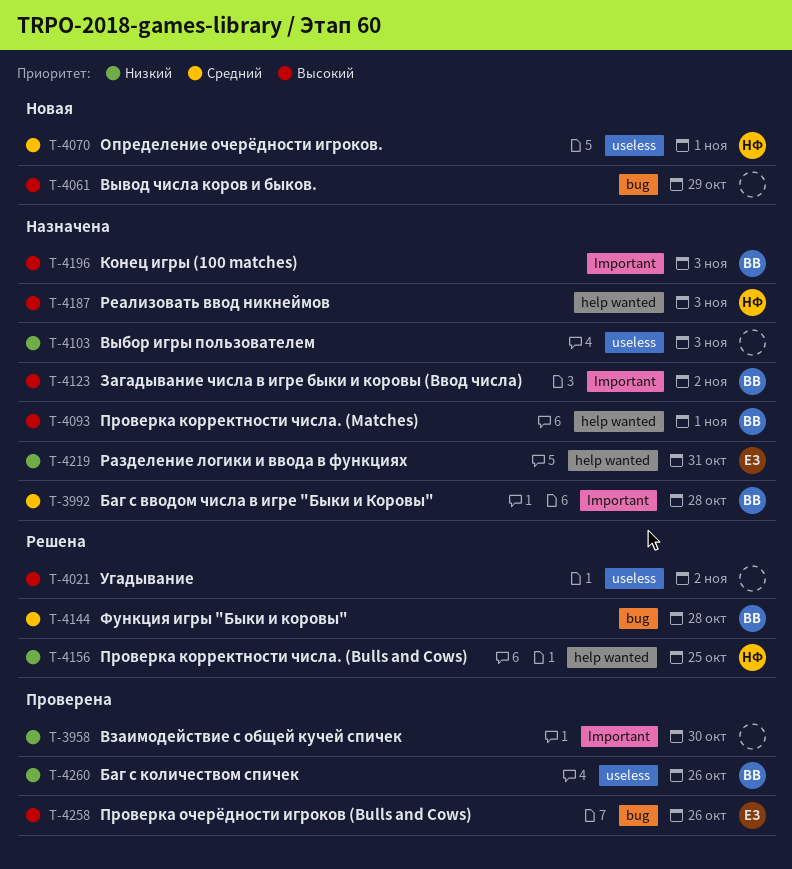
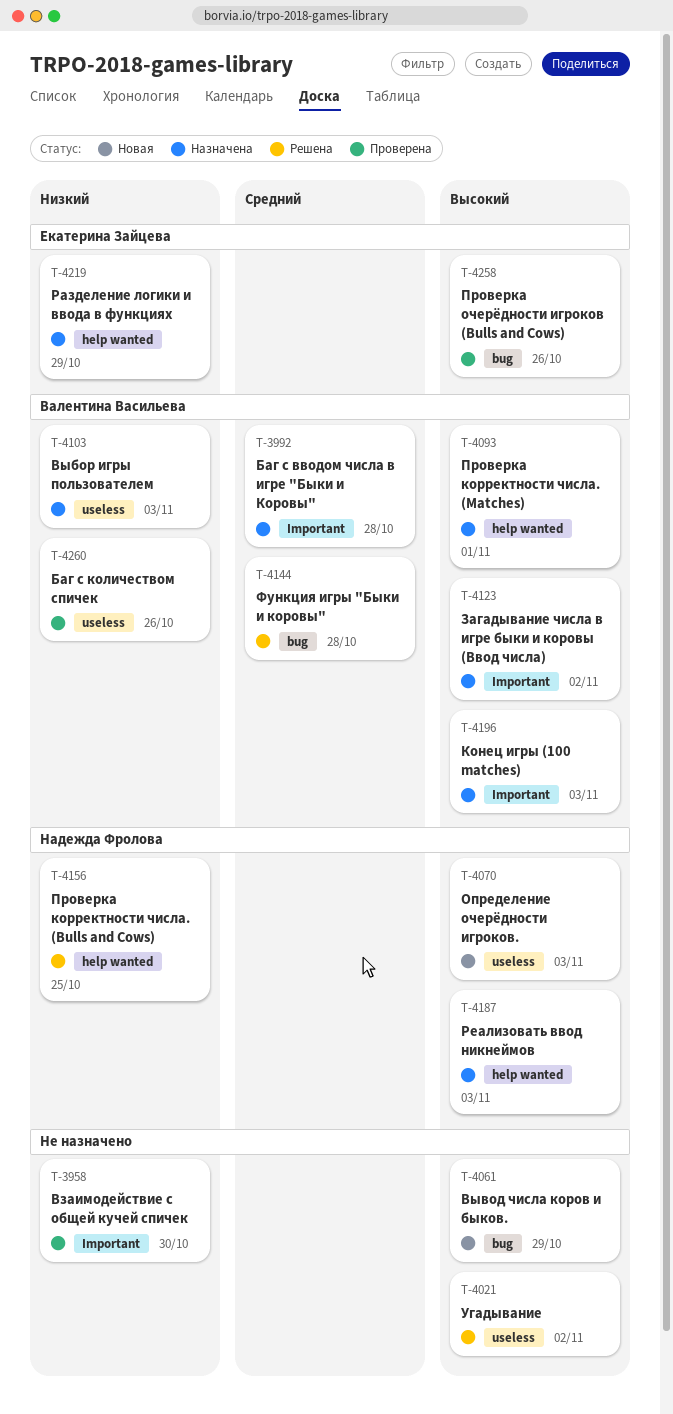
T-4070, priority: Средний -> Высокий
T-4070, due: Nov 1 -> Nov 3
T-4103, owner: none -> Валентина Васильева
T-4219, due: Oct 31 -> Oct 29

